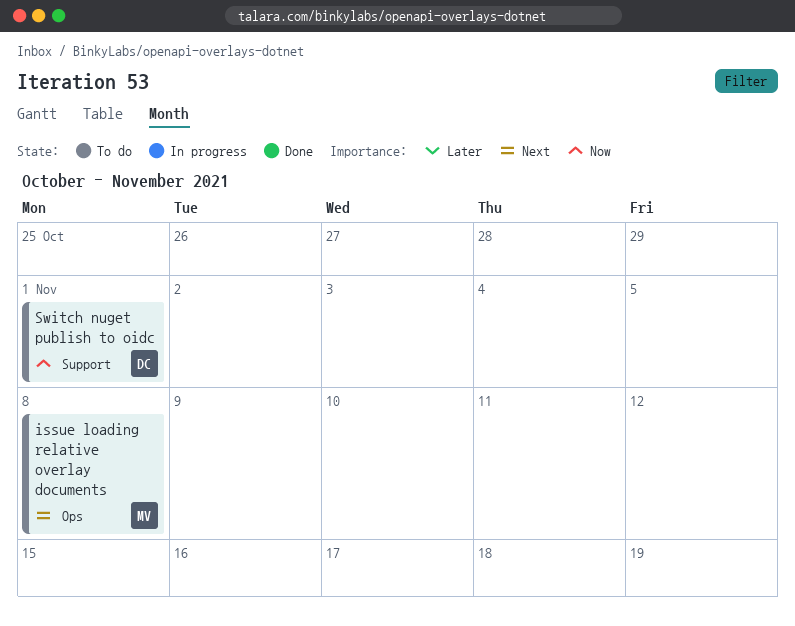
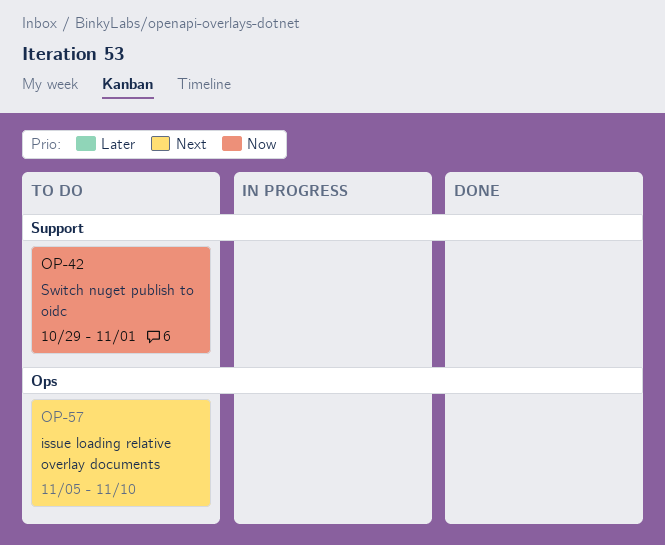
issue loading relative overlay documents, due: Nov 8 -> Nov 10

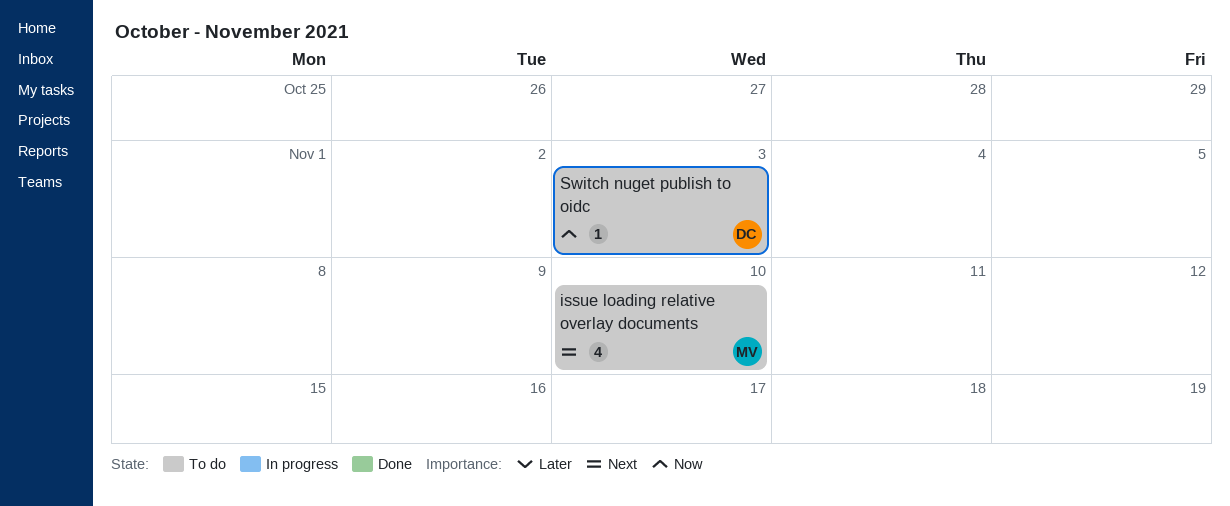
Switch nuget publish to oidc, due: Nov 1 -> Nov 3

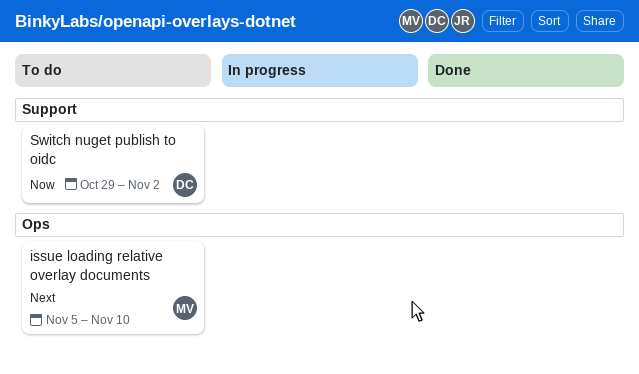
Switch nuget publish to oidc, due: Nov 3 -> Nov 2

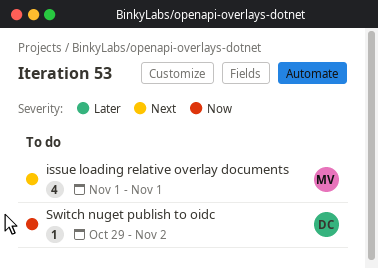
issue loading relative overlay documents, start: Nov 5 -> Nov 1
issue loading relative overlay documents, due: Nov 10 -> Nov 1

